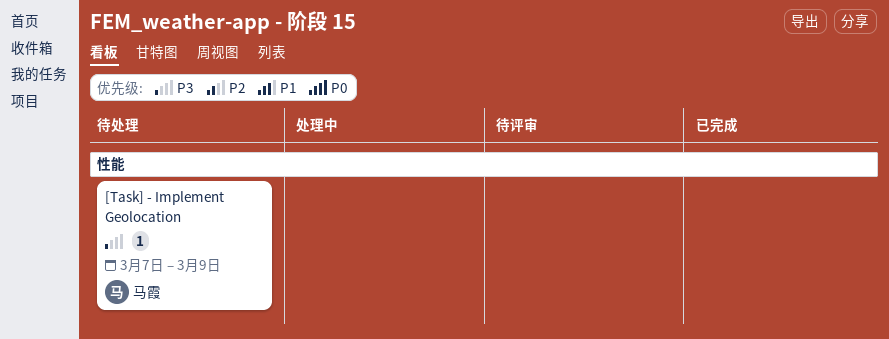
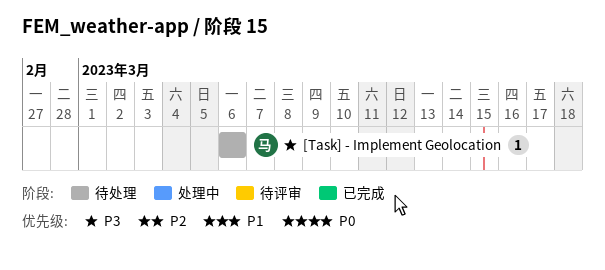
[Task] - Implement Geolocation, start: Mar 7 -> Mar 6
[Task] - Implement Geolocation, due: Mar 9 -> Mar 6

